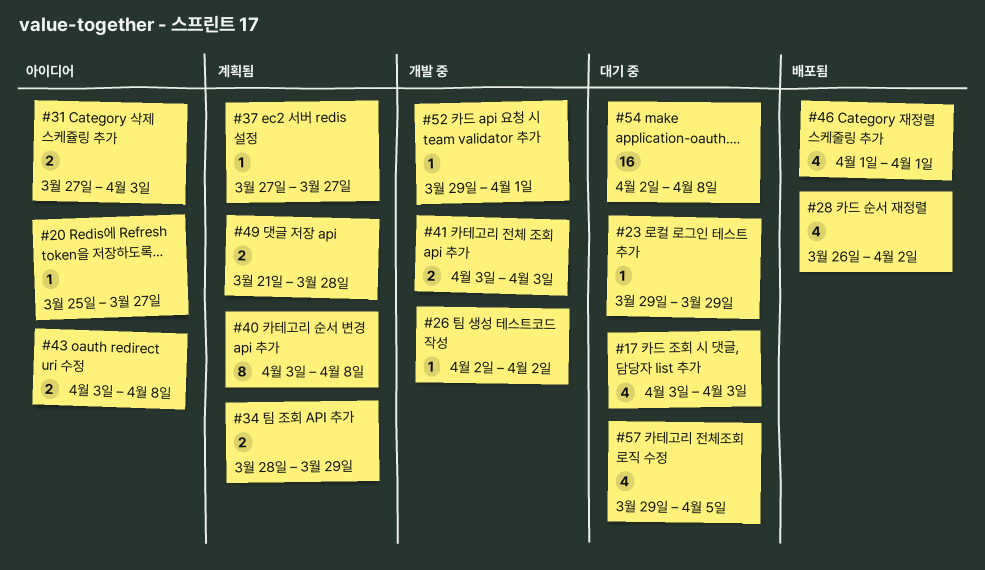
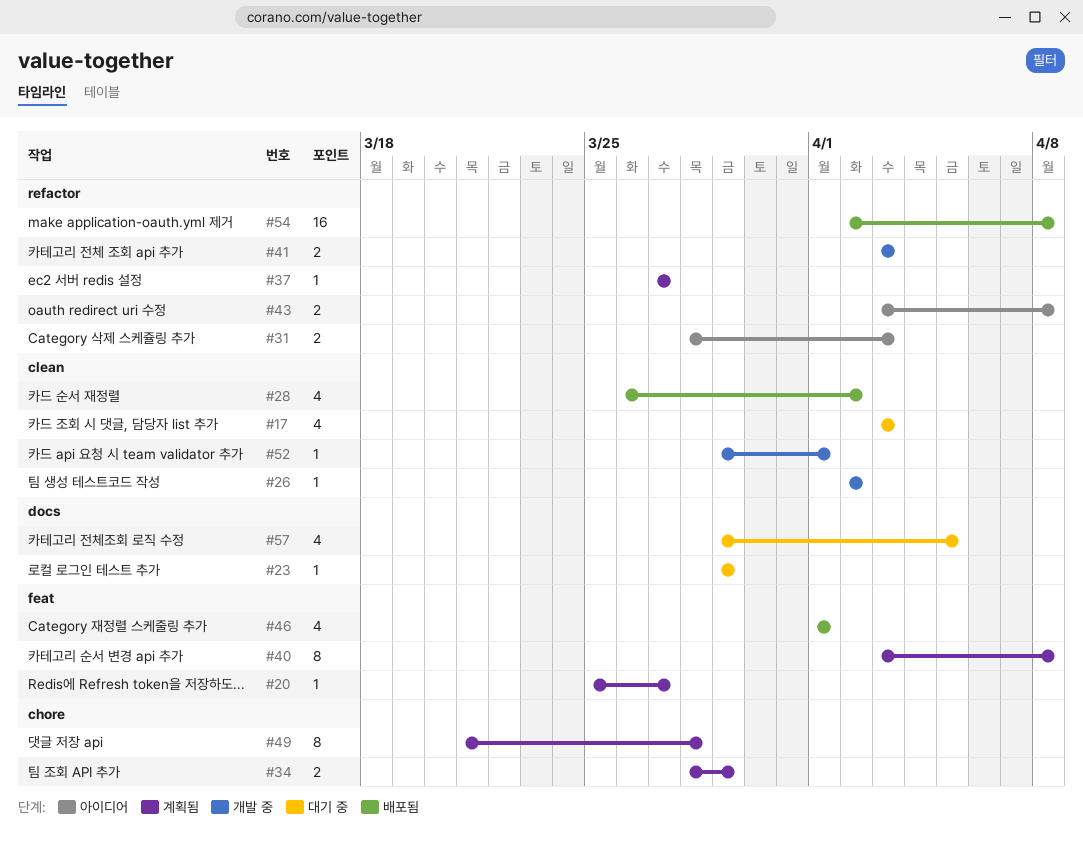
#20, status: 아이디어 -> 계획됨
#31, start: Mar 27 -> Mar 28
#49, estimate: 2 -> 8
#54, status: 대기 중 -> 배포됨

